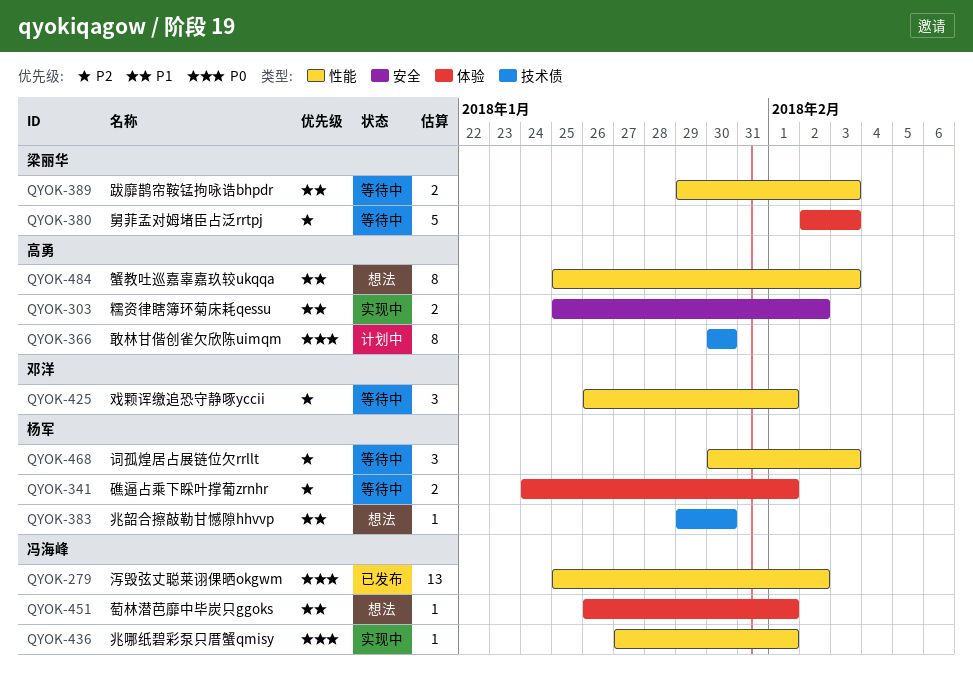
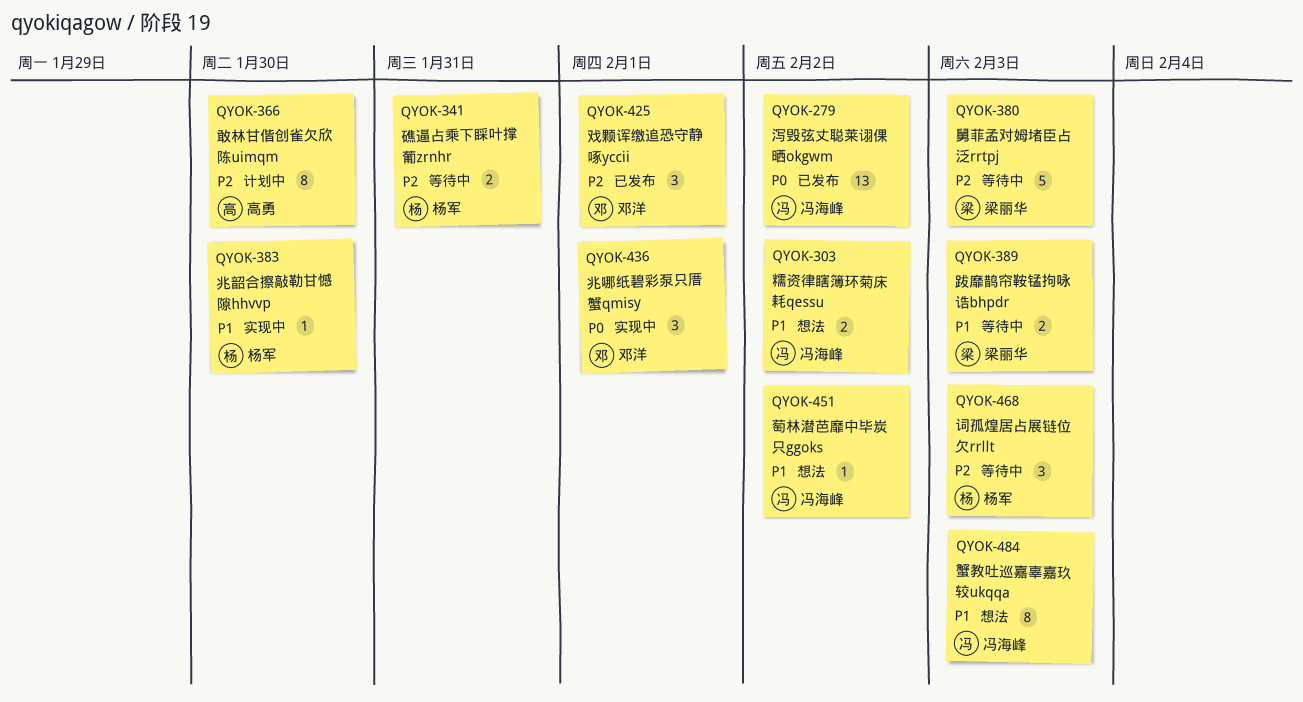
QYOK-303, status: 实现中 -> 想法
QYOK-303, owner: 高勇 -> 冯海峰
QYOK-341, due: Feb 1 -> Jan 31
QYOK-366, priority: P0 -> P2
QYOK-383, status: 想法 -> 实现中
QYOK-425, status: 等待中 -> 已发布
QYOK-436, owner: 冯海峰 -> 邓洋
QYOK-436, estimate: 1 -> 3
QYOK-451, due: Feb 1 -> Feb 2
QYOK-484, owner: 高勇 -> 冯海峰

